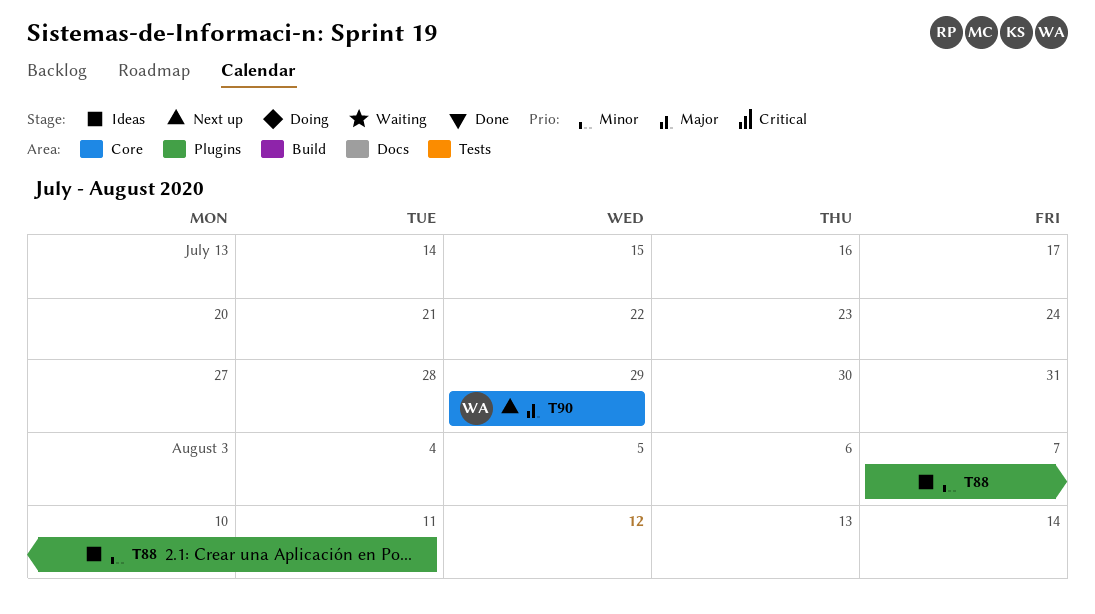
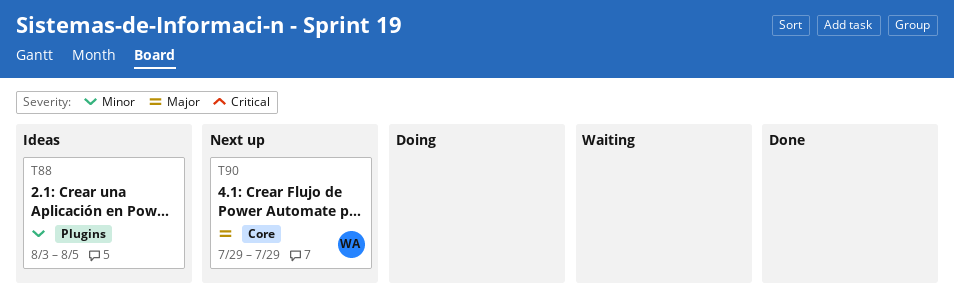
T88, start: Aug 7 -> Aug 3
T88, due: Aug 11 -> Aug 5

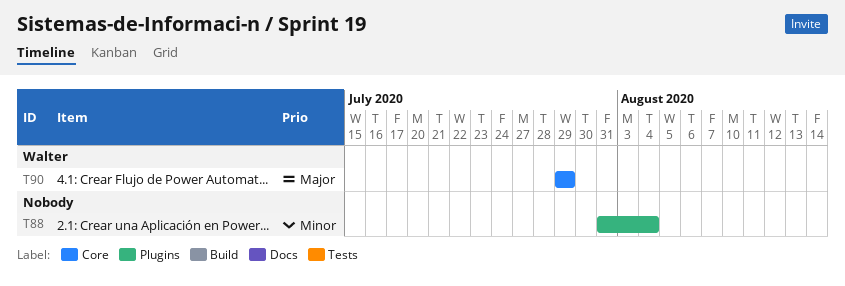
T88, start: Aug 3 -> Jul 31
T88, due: Aug 5 -> Aug 4

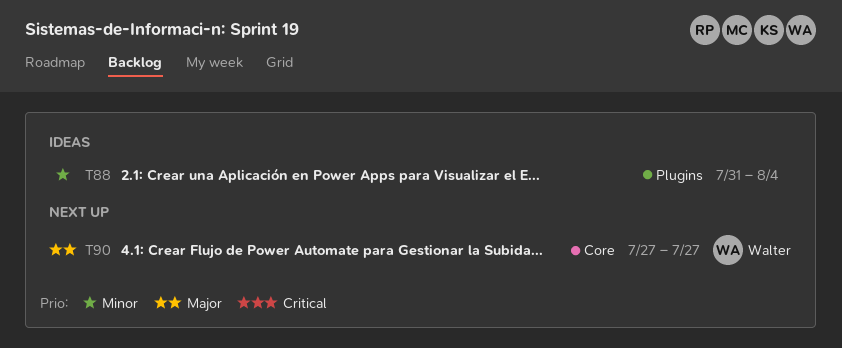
T90, start: Jul 29 -> Jul 27
T90, due: Jul 29 -> Jul 27

